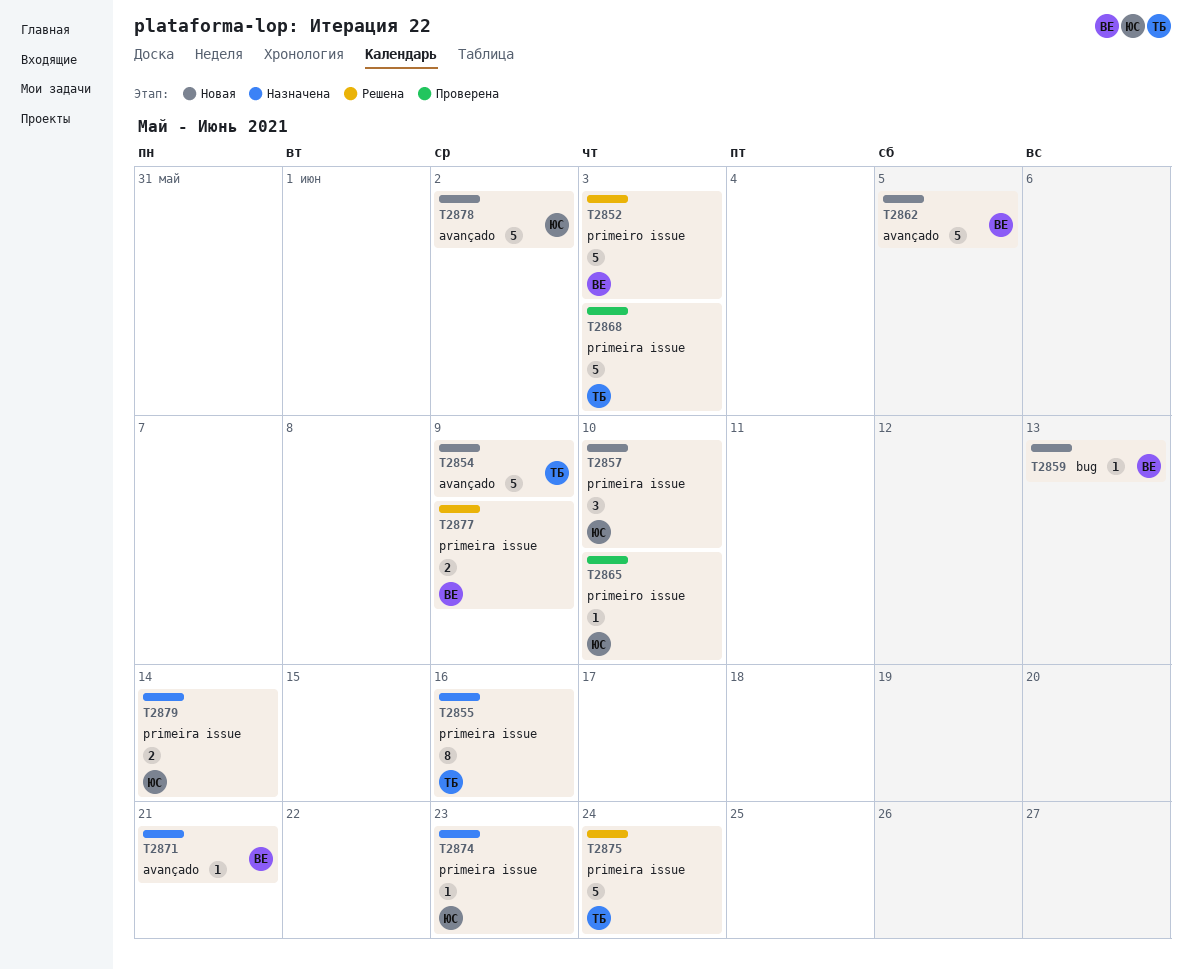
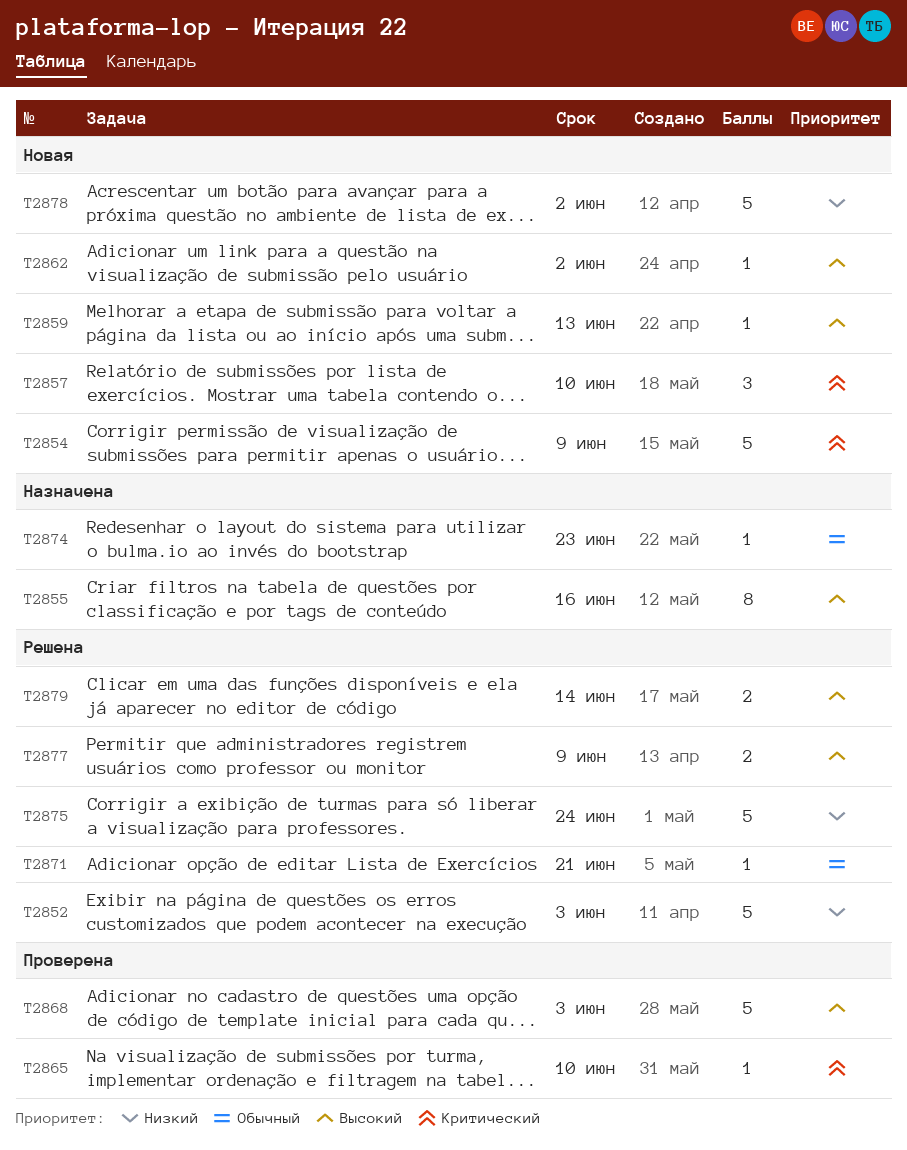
T2862, estimate: 5 -> 1
T2862, due: Jun 5 -> Jun 2
T2871, status: Назначена -> Решена
T2879, status: Назначена -> Решена

